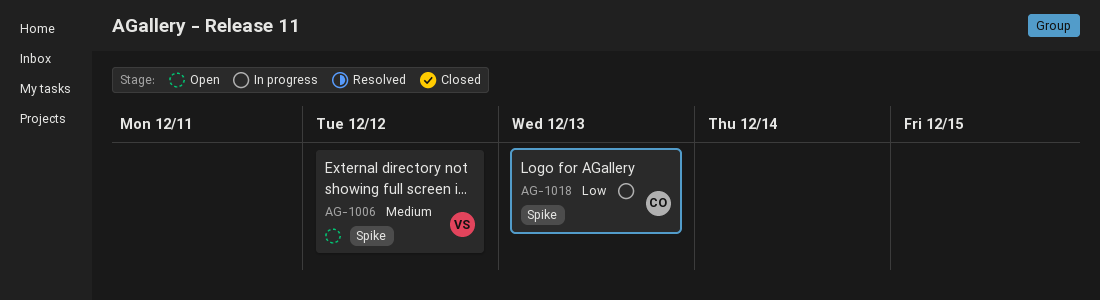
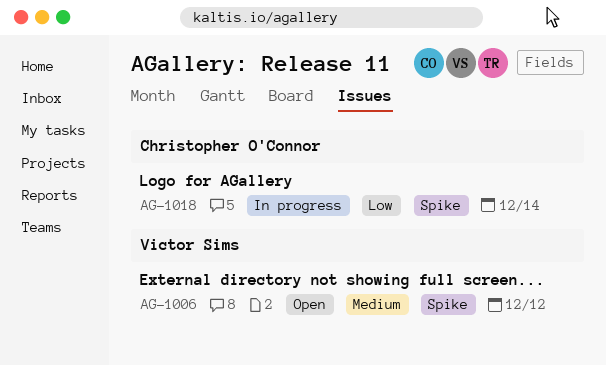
AG-1018, due: Dec 13 -> Dec 14

